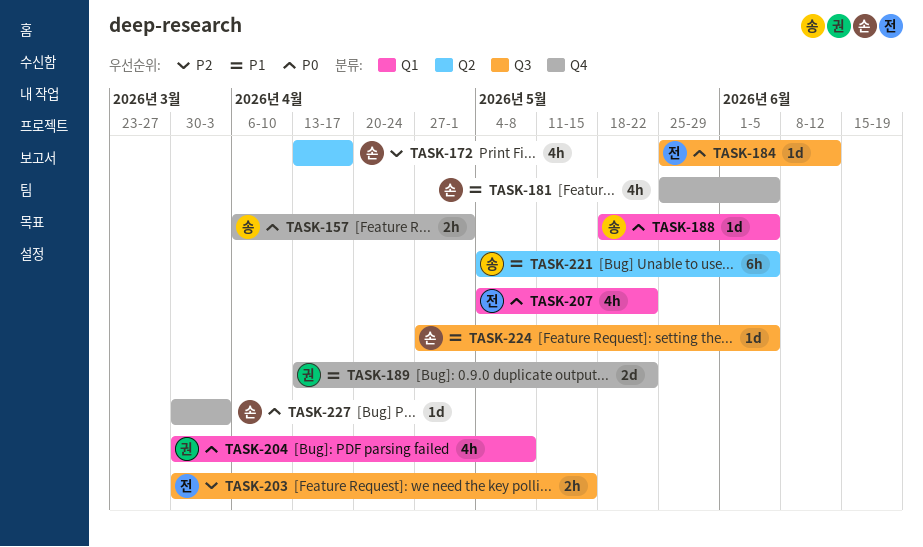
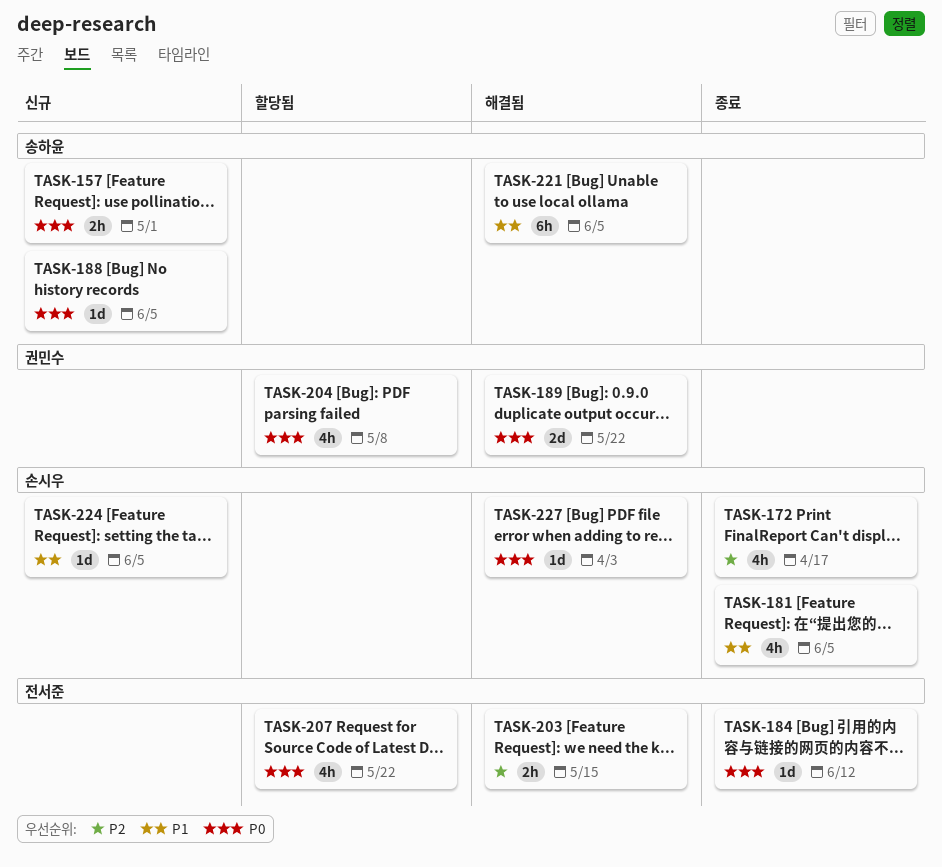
TASK-189, priority: P1 -> P0

